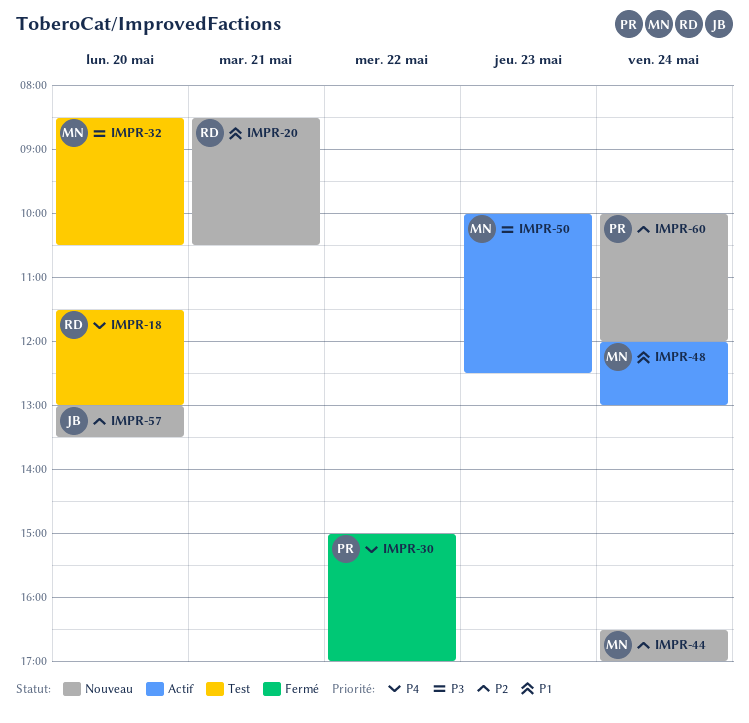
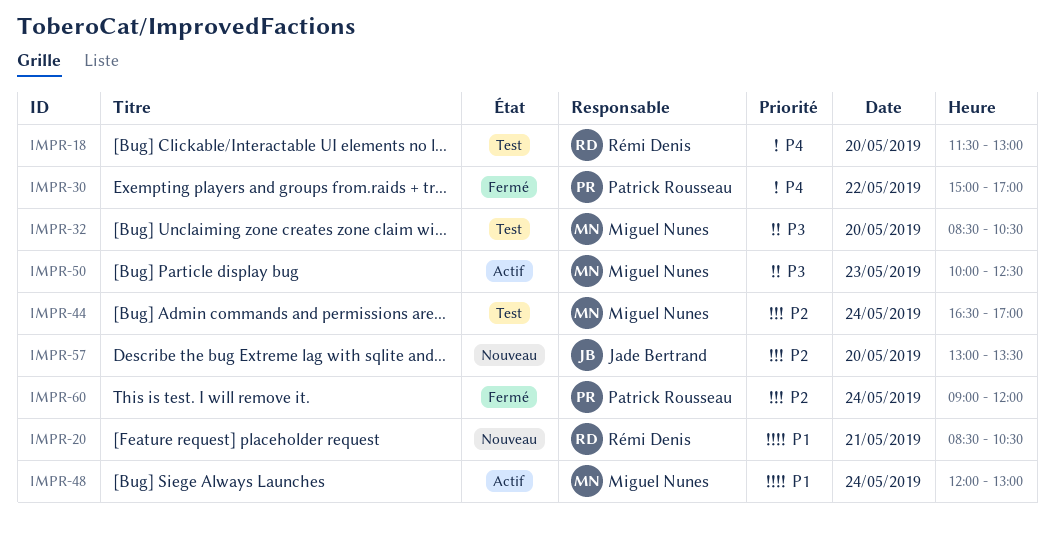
IMPR-44, status: Nouveau -> Test
IMPR-60, status: Nouveau -> Fermé
IMPR-60, begins: 10:00 -> 09:00

